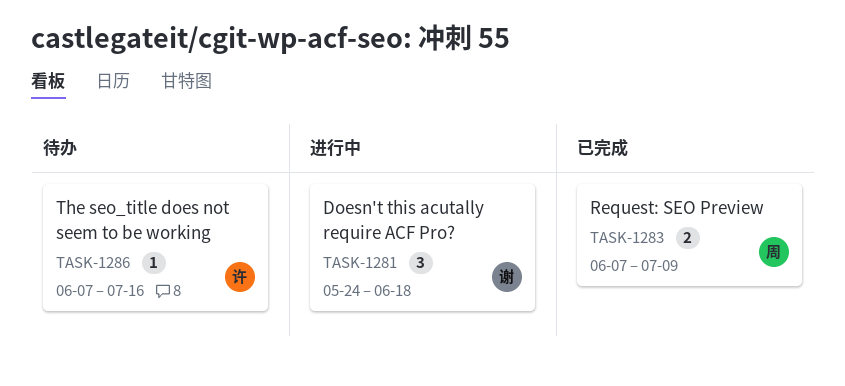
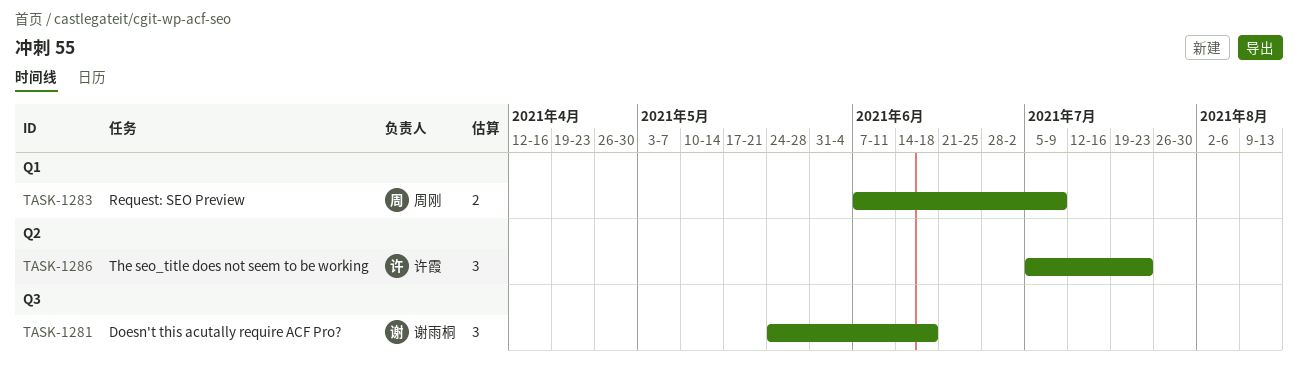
TASK-1286, estimate: 1 -> 3
TASK-1286, start: Jun 7 -> Jul 5
TASK-1286, due: Jul 16 -> Jul 23

